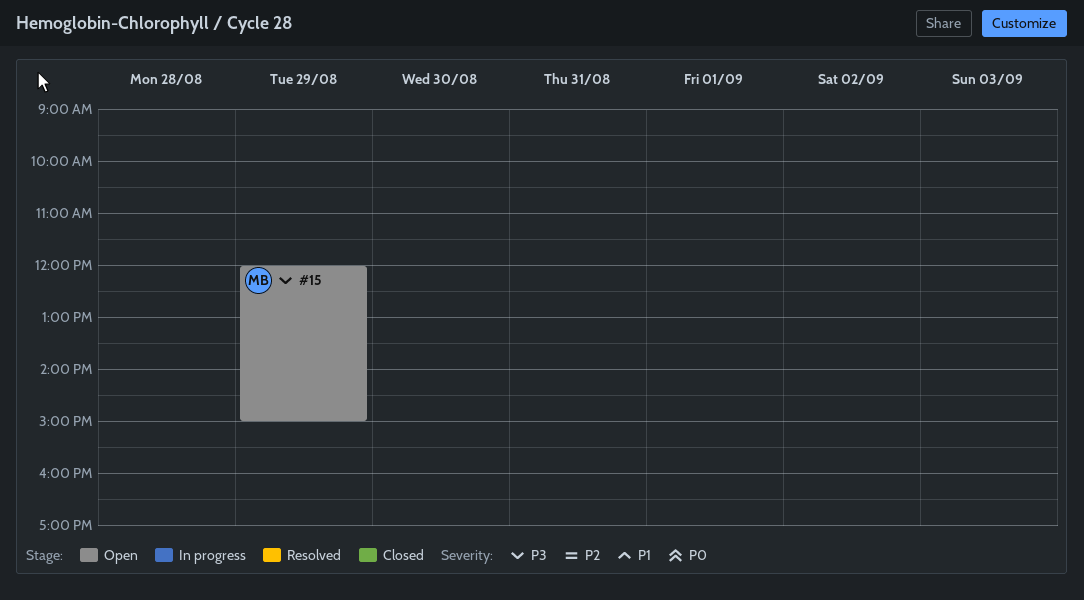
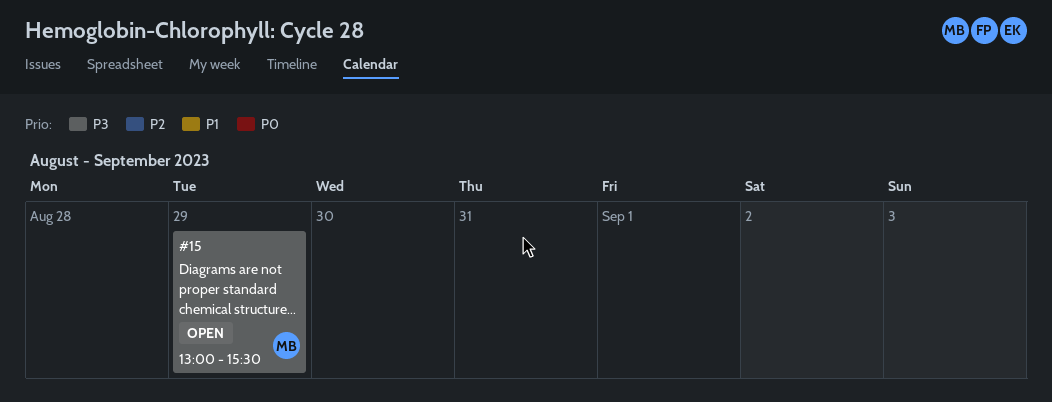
#15, begins: 12:00 -> 13:00
#15, ends: 15:00 -> 15:30

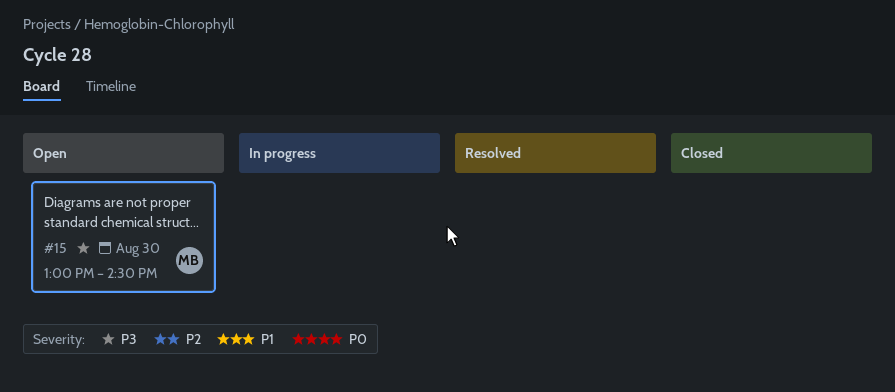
#15, day: Aug 29 -> Aug 30
#15, ends: 15:30 -> 14:30

